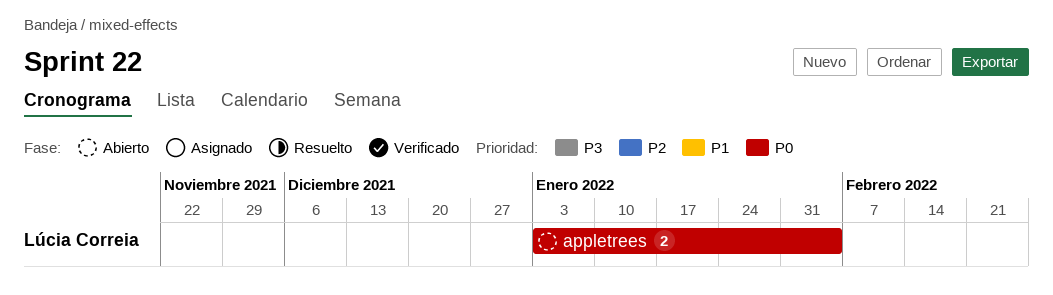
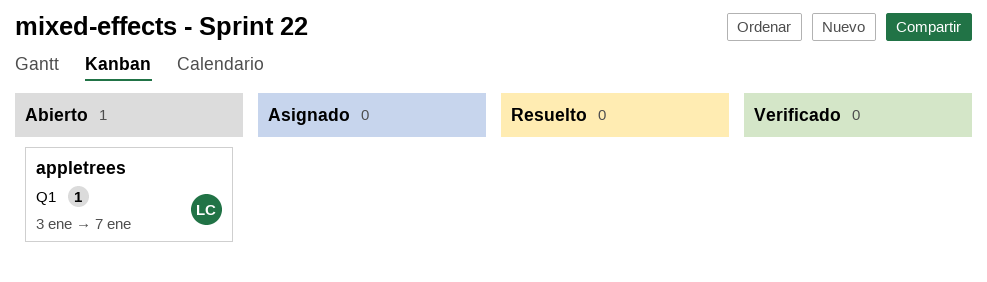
appletrees, estimate: 2 -> 1
appletrees, due: Feb 4 -> Jan 7

